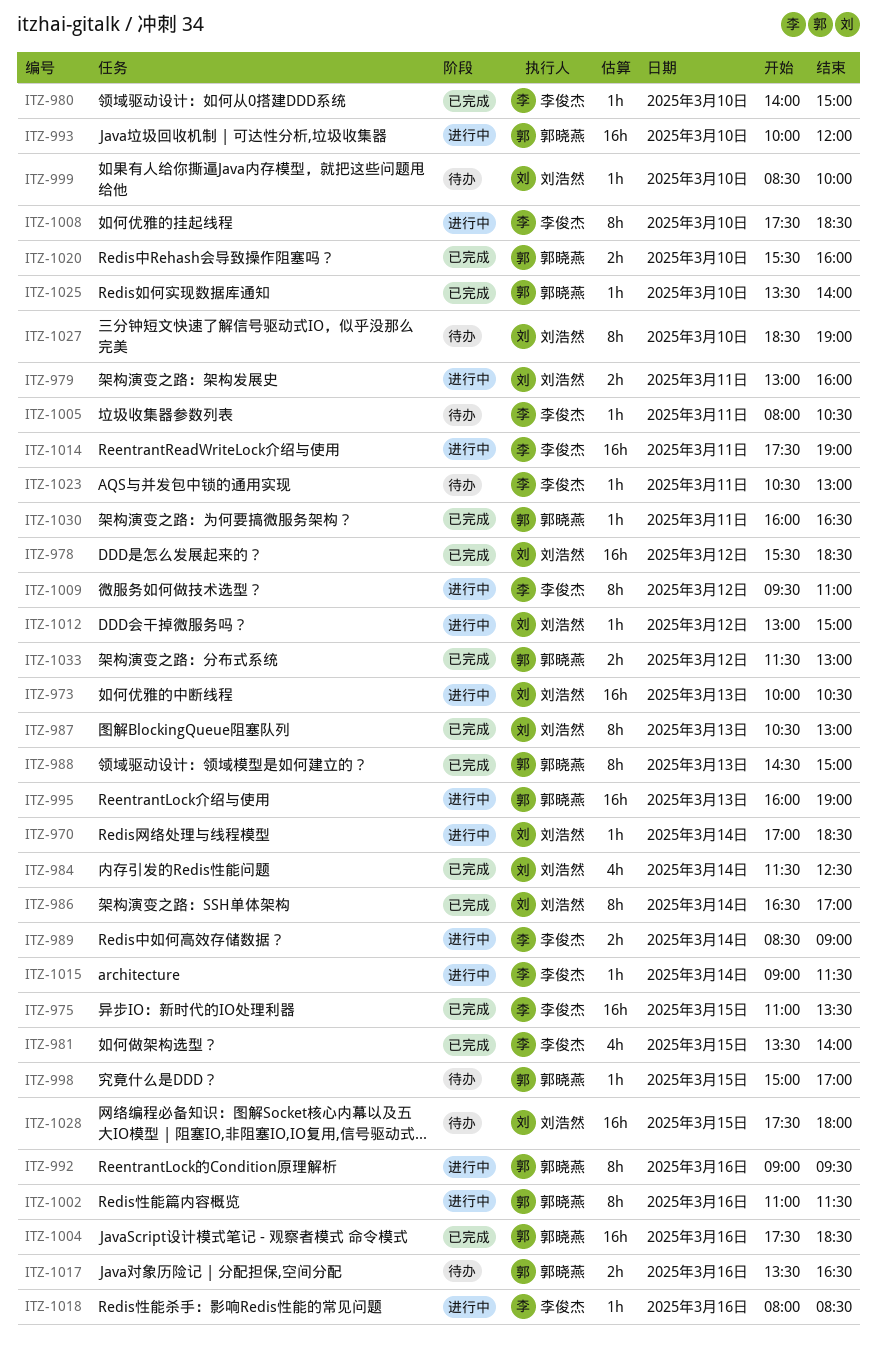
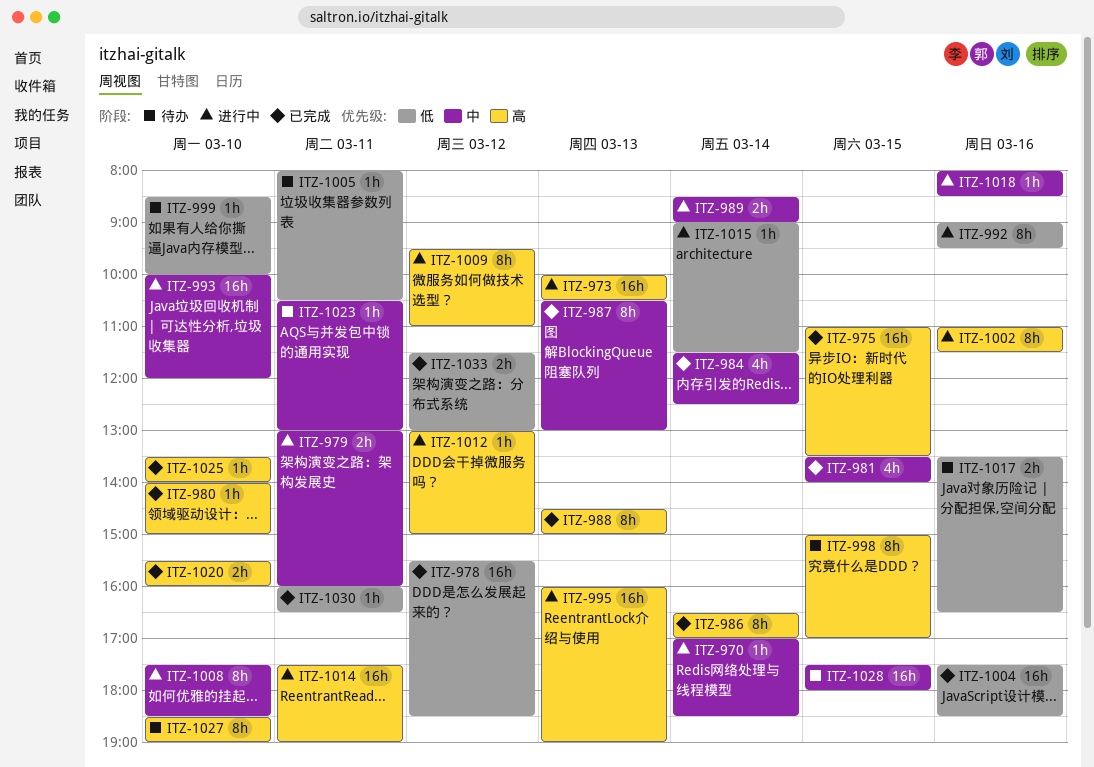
ITZ-998, estimate: 1h -> 8h

